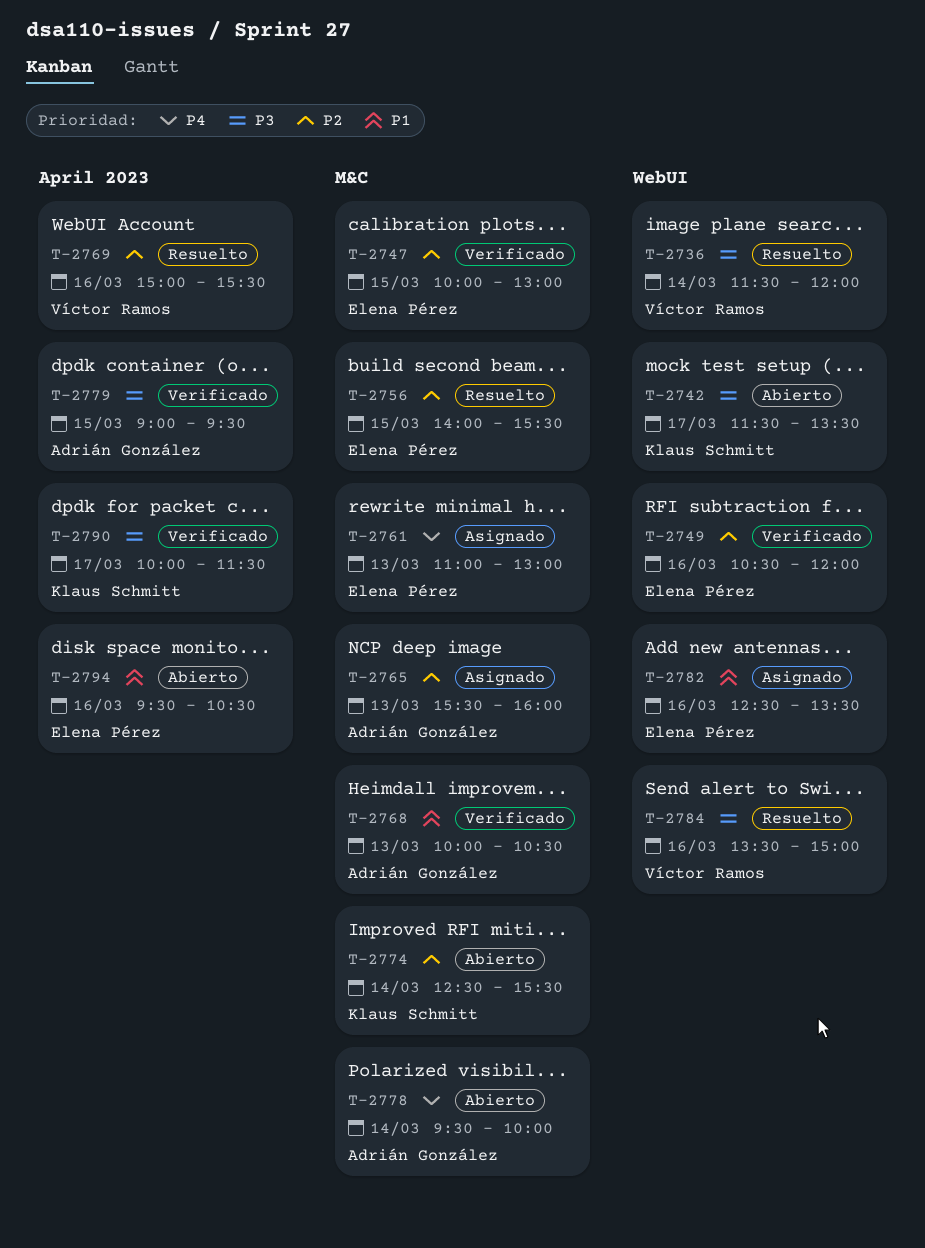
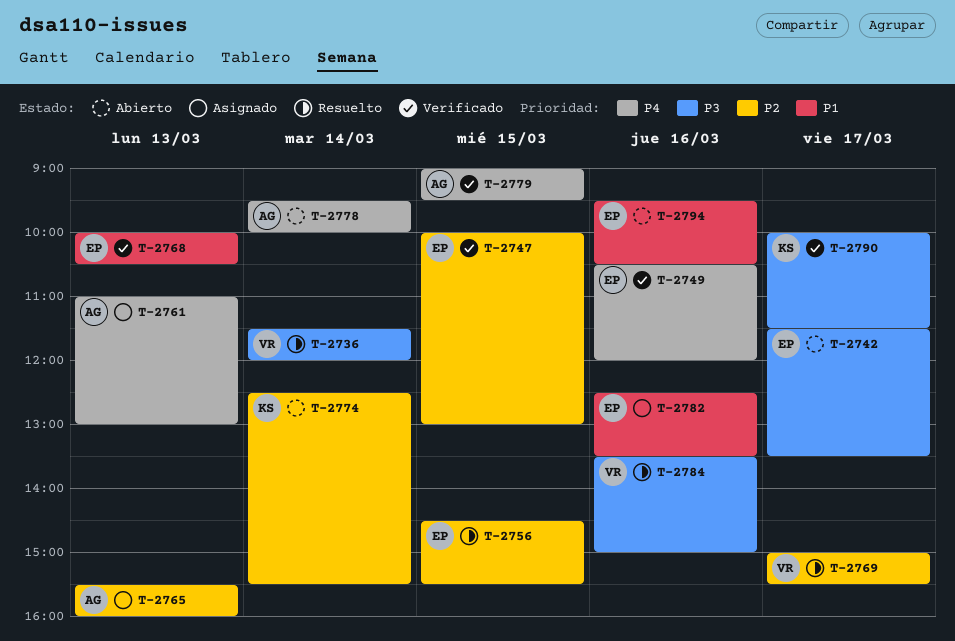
T-2742, owner: Klaus Schmitt -> Elena Pérez
T-2749, priority: P2 -> P4
T-2756, begins: 14:00 -> 14:30
T-2761, owner: Elena Pérez -> Adrián González
T-2768, owner: Adrián González -> Elena Pérez
T-2769, day: Mar 16 -> Mar 17
T-2779, priority: P3 -> P4

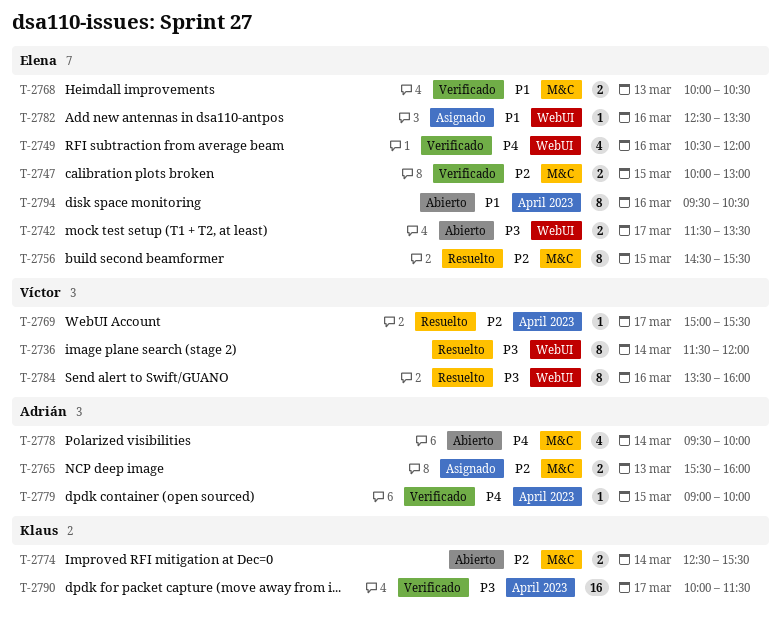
T-2761: present -> none
T-2779, ends: 09:30 -> 10:00
T-2784, ends: 15:00 -> 16:00

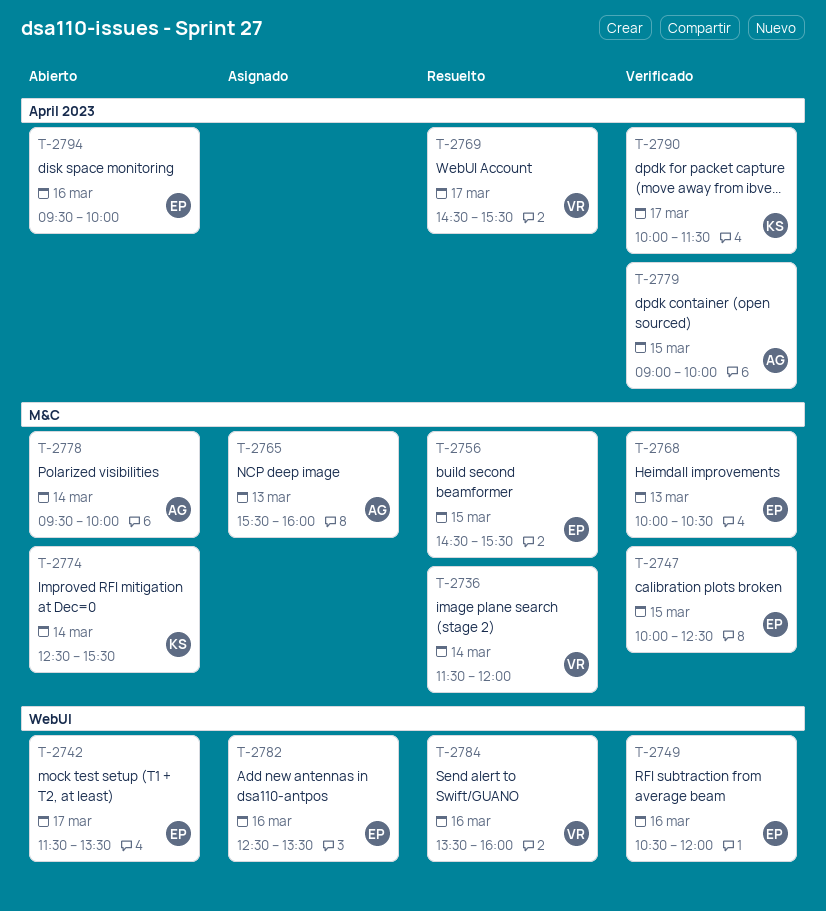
T-2736, label: WebUI -> M&C
T-2747, ends: 13:00 -> 12:30
T-2769, begins: 15:00 -> 14:30
T-2794, ends: 10:30 -> 10:00

